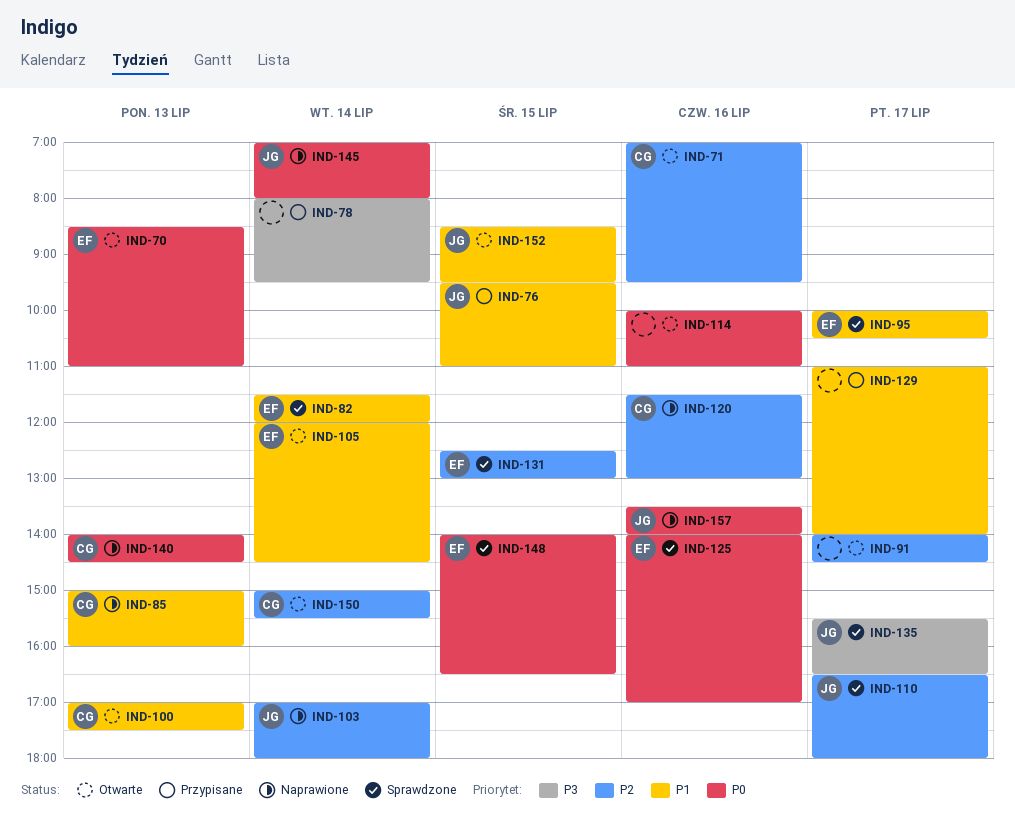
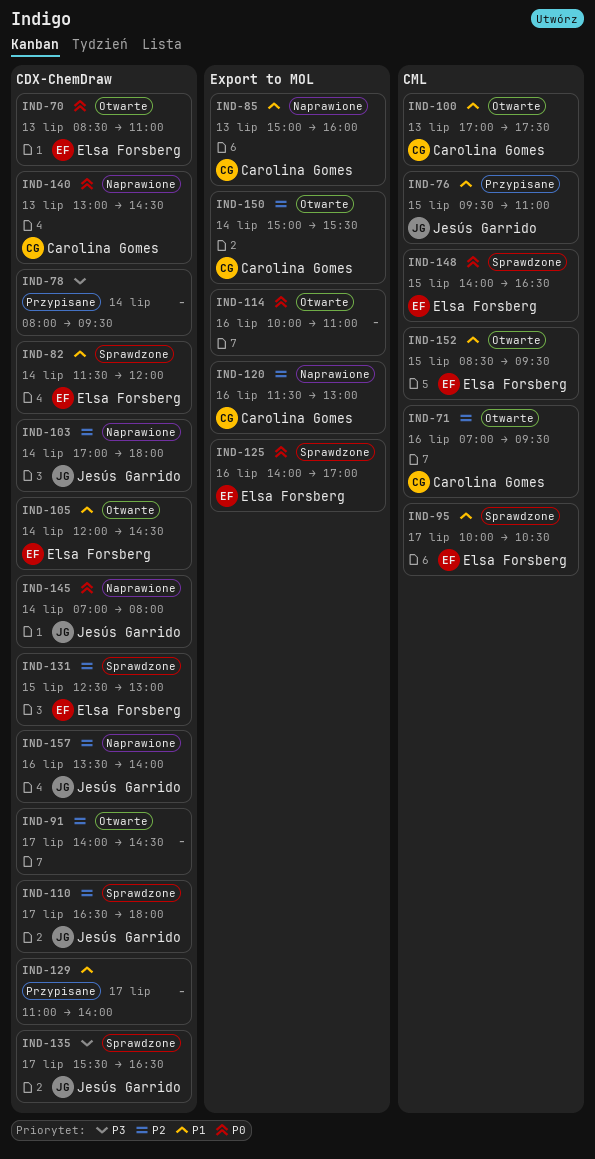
IND-140, begins: 14:00 -> 13:00
IND-152, owner: Jesús Garrido -> Elsa Forsberg
IND-157, priority: P0 -> P2

